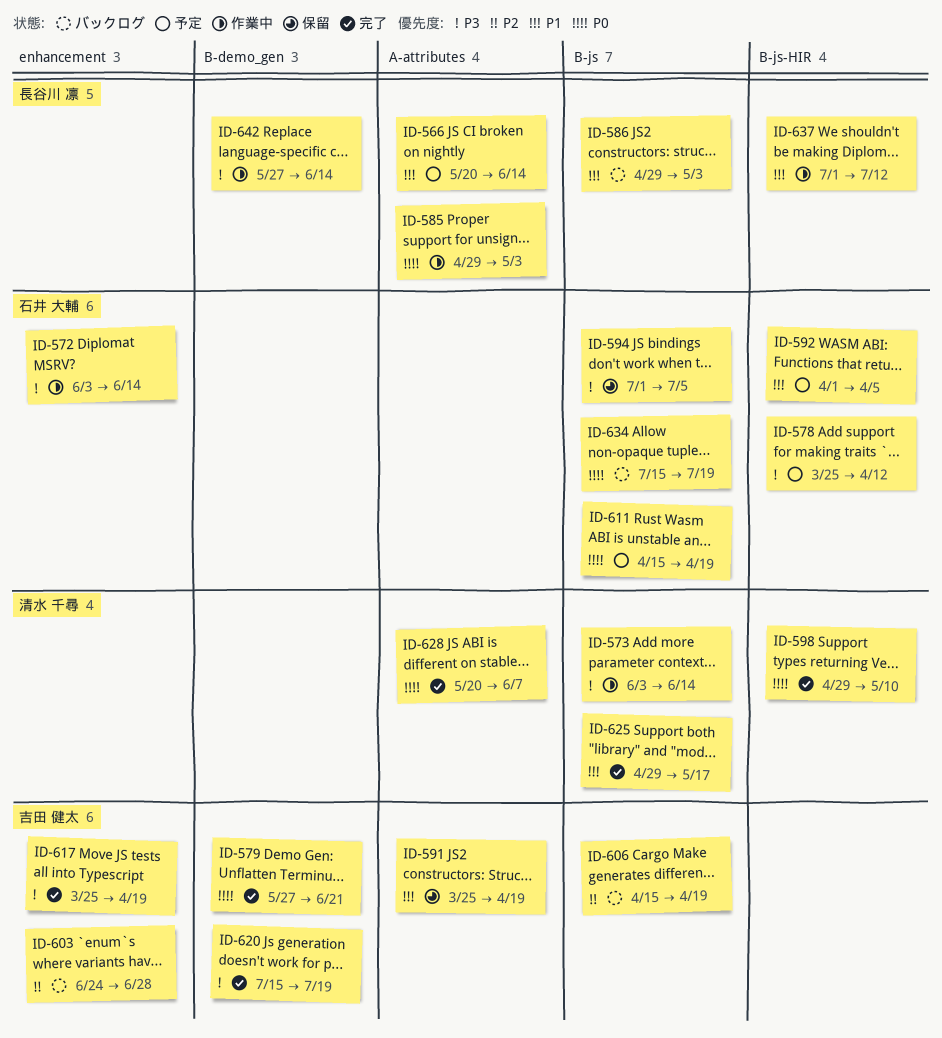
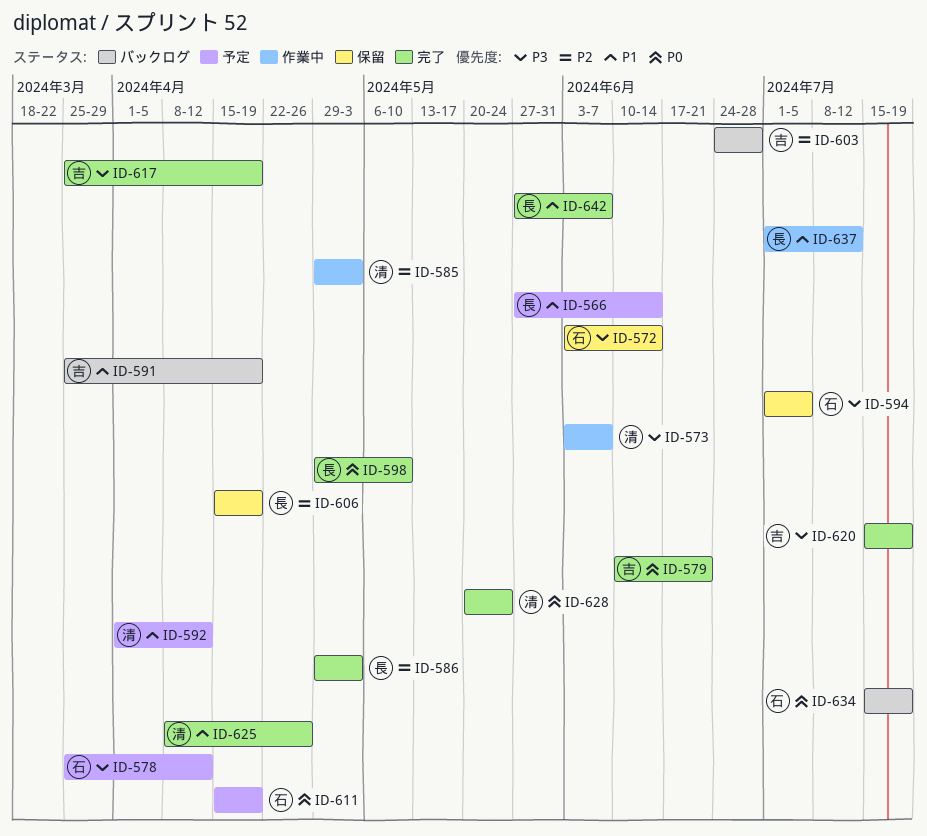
ID-566, start: May 20 -> May 27
ID-572, status: 作業中 -> 保留
ID-573, due: Jun 14 -> Jun 7
ID-579, start: May 27 -> Jun 10
ID-585, owner: 長谷川 凛 -> 清水 千尋
ID-585, priority: P0 -> P2
ID-586, status: バックログ -> 完了
ID-586, priority: P1 -> P2
ID-591, status: 保留 -> バックログ
ID-592, owner: 石井 大輔 -> 清水 千尋
ID-592, due: Apr 5 -> Apr 12
ID-598, owner: 清水 千尋 -> 長谷川 凛
ID-606, status: バックログ -> 保留
ID-606, owner: 吉田 健太 -> 長谷川 凛
ID-625, start: Apr 29 -> Apr 8
ID-625, due: May 17 -> Apr 26
ID-628, due: Jun 7 -> May 24
ID-642, status: 作業中 -> 完了
ID-642, priority: P3 -> P1
ID-642, due: Jun 14 -> Jun 7

